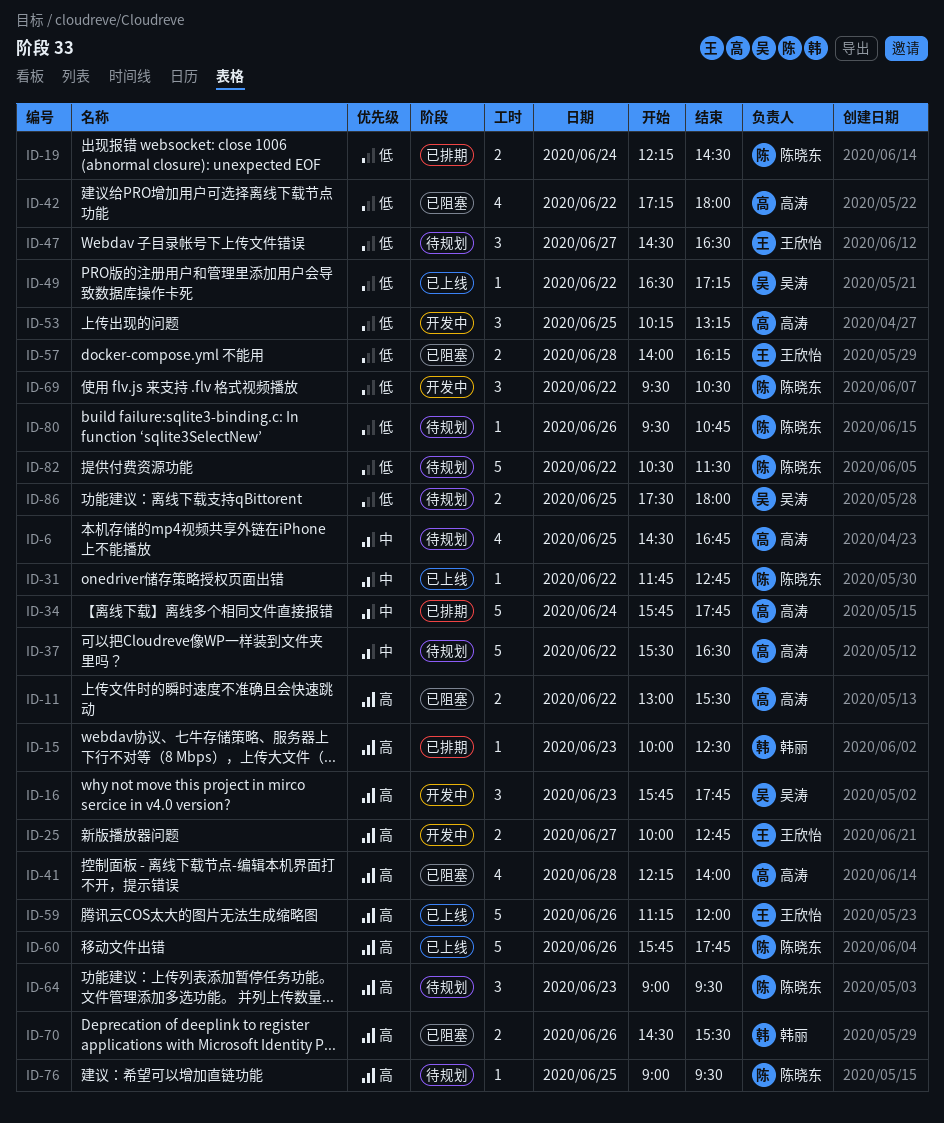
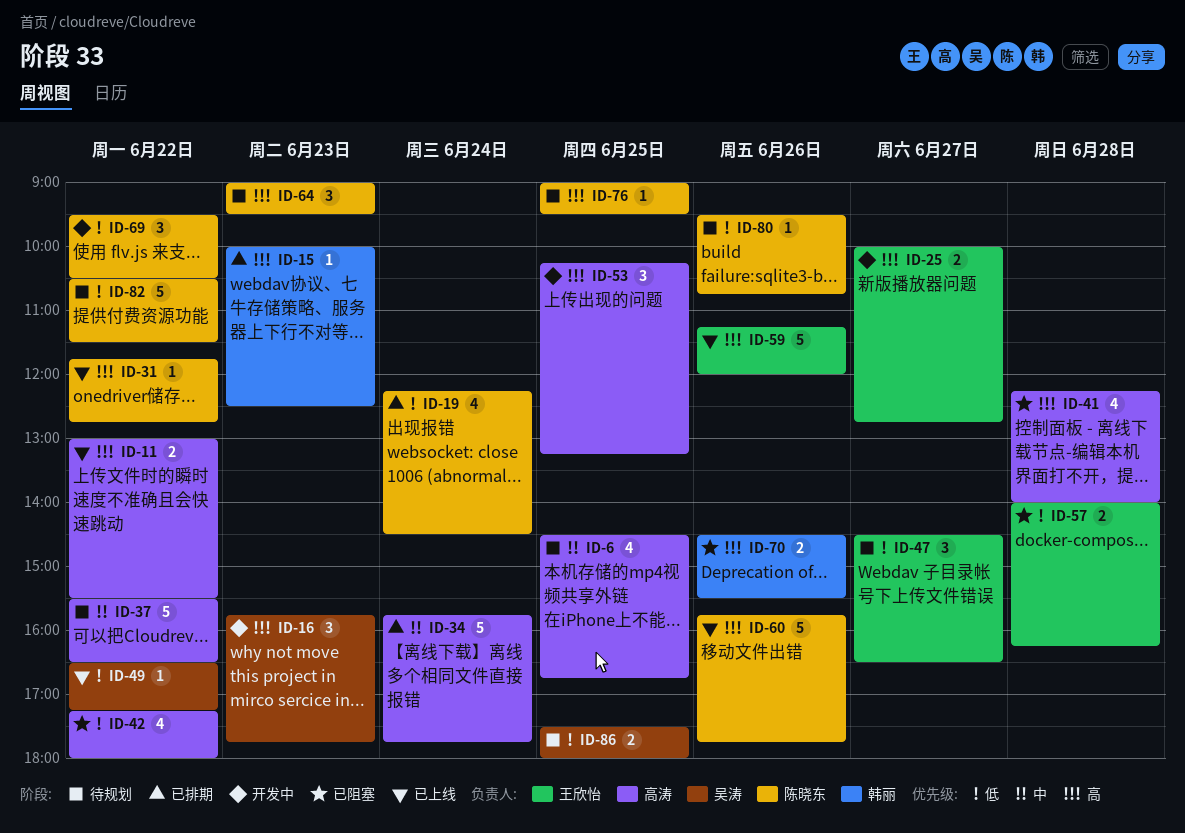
ID-11, status: 已阻塞 -> 已上线
ID-19, estimate: 2 -> 4
ID-31, priority: 中 -> 高
ID-53, priority: 低 -> 高

